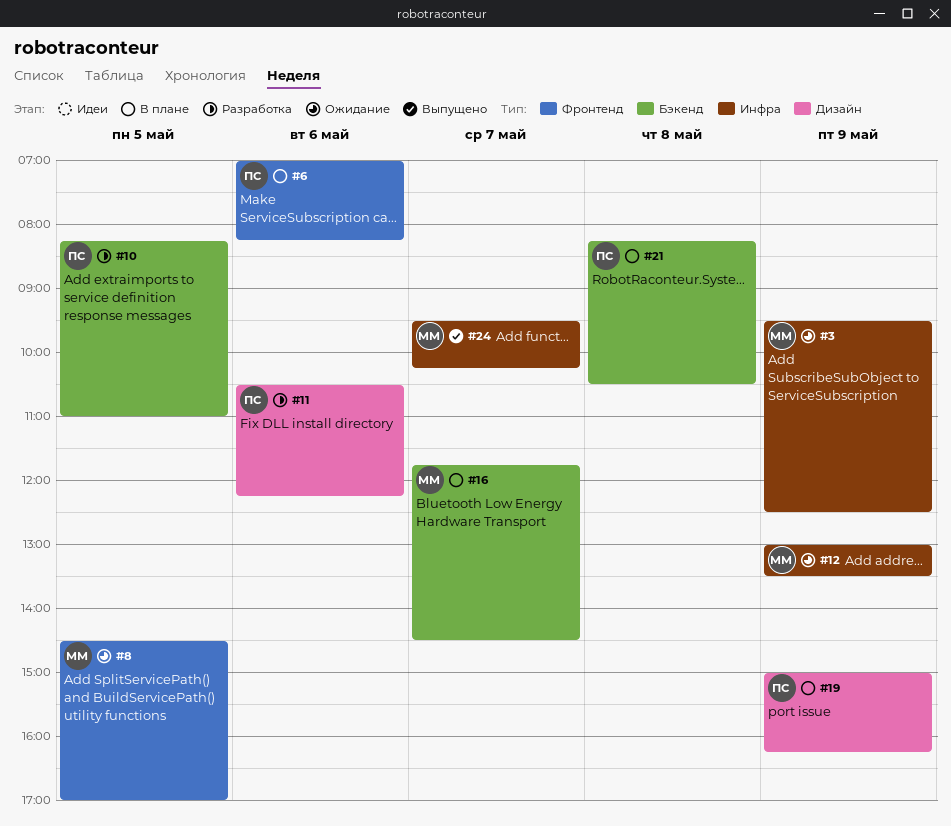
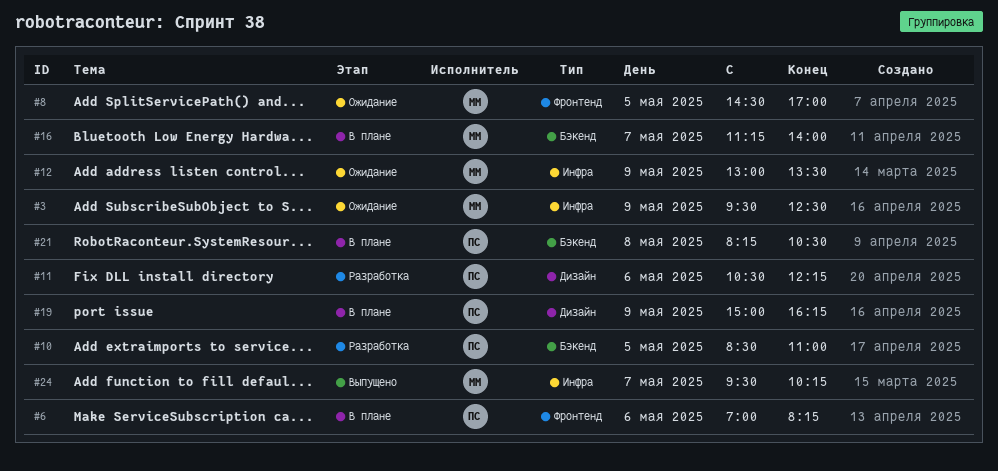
#10, begins: 08:15 -> 08:30
#16, begins: 11:45 -> 11:15
#16, ends: 14:30 -> 14:00

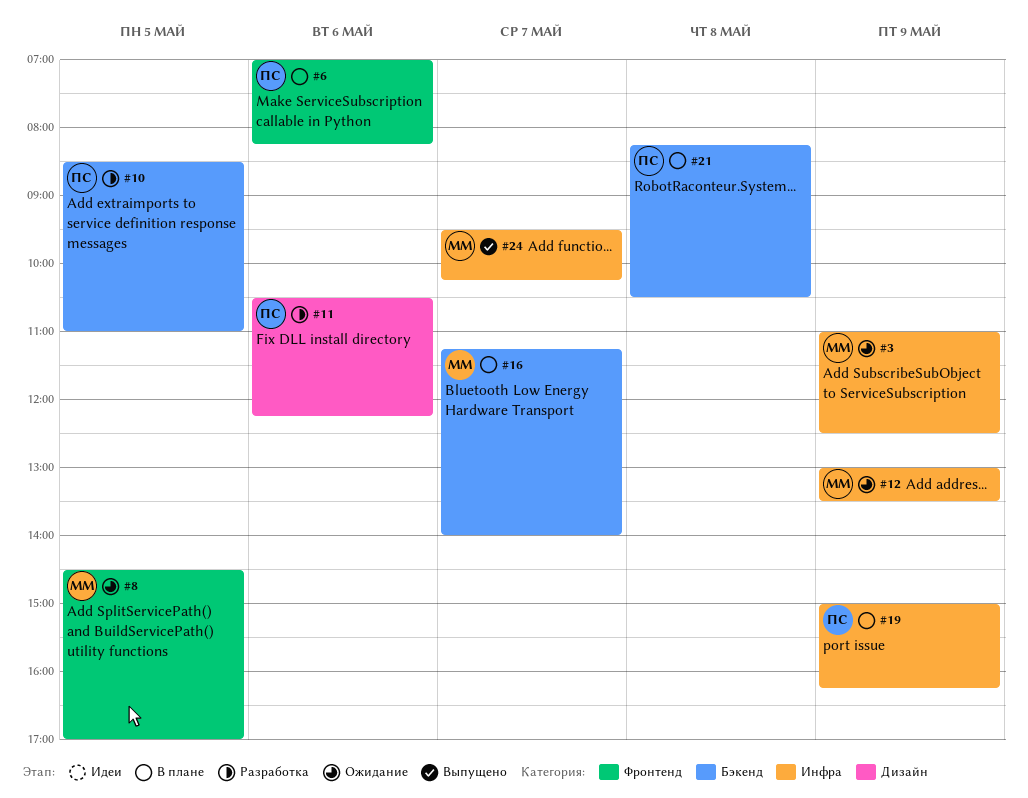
#3, begins: 09:30 -> 11:00
#19, label: Дизайн -> Инфра

